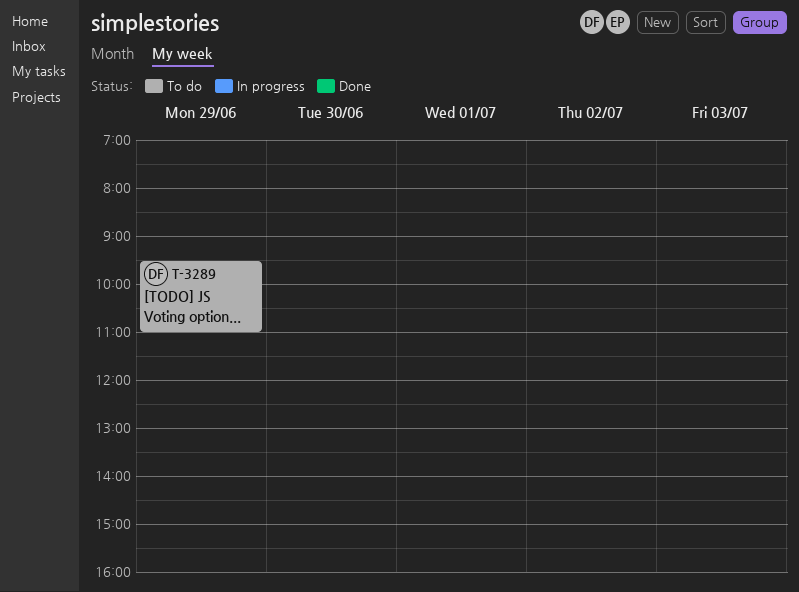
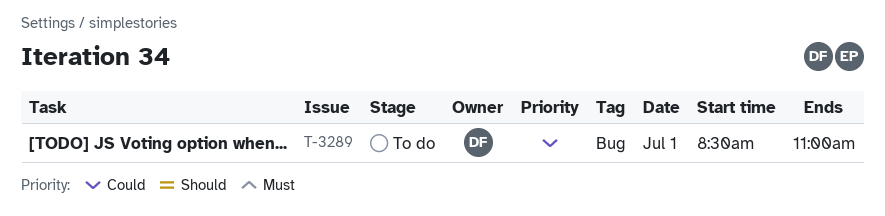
T-3289, day: Jun 29 -> Jul 1
T-3289, begins: 09:30 -> 08:30

